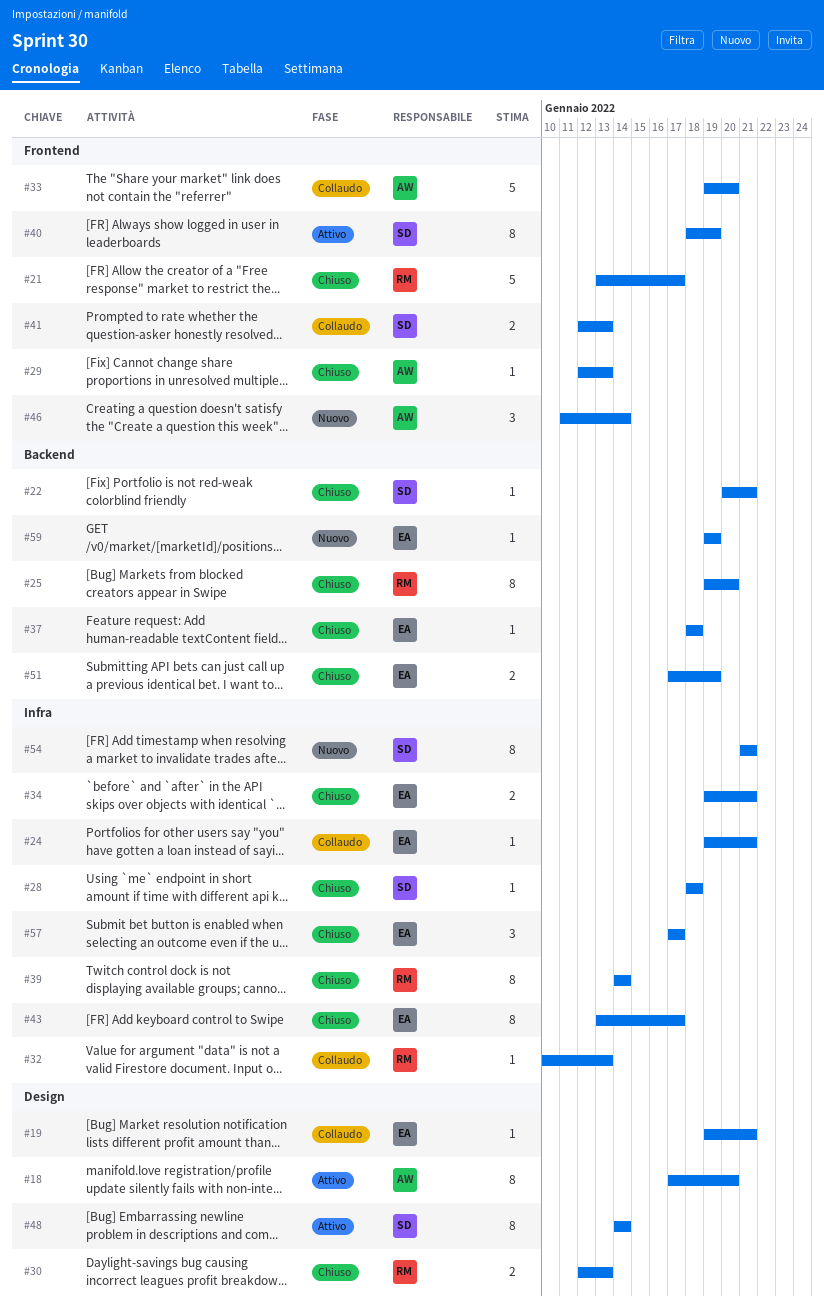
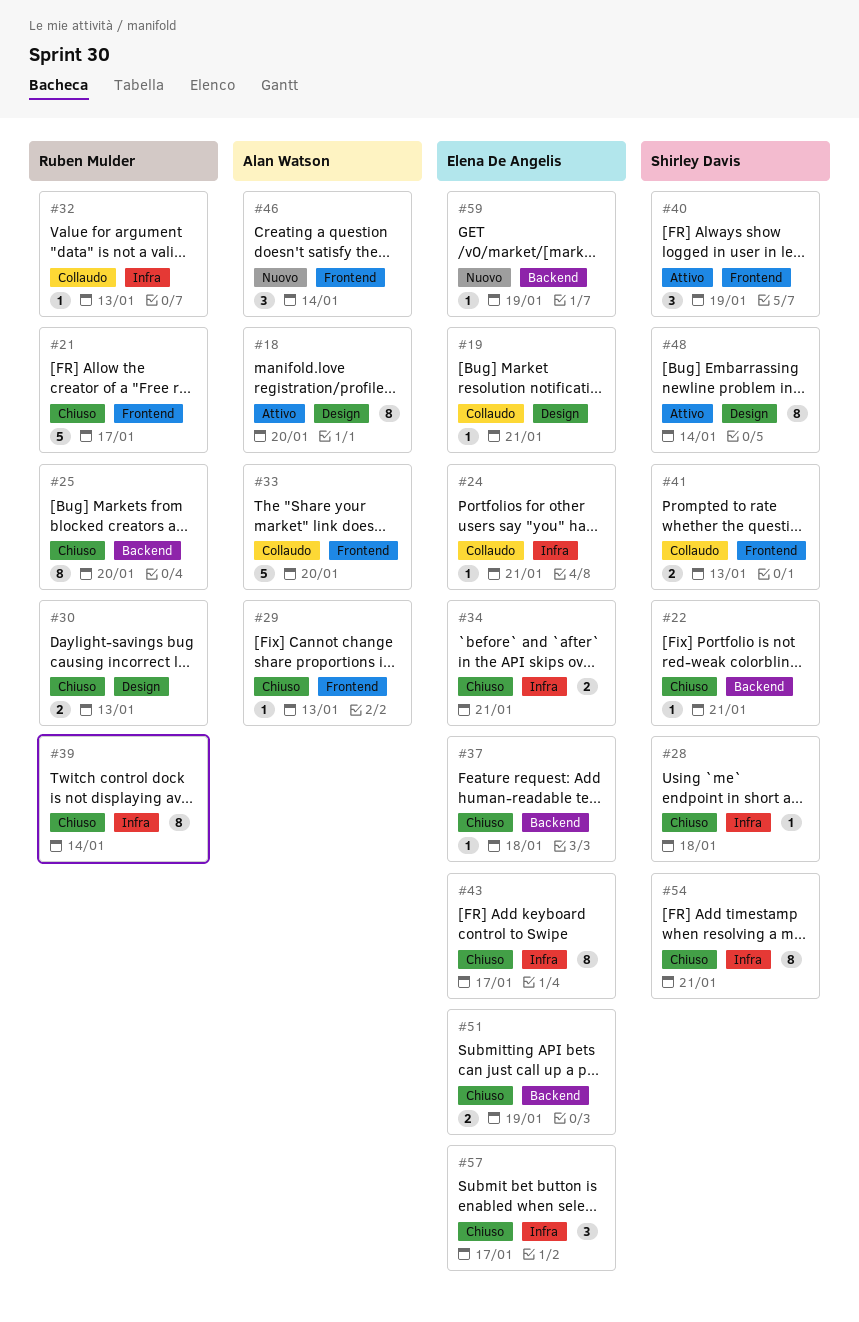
#40, estimate: 8 -> 3
#54, status: Nuovo -> Chiuso

